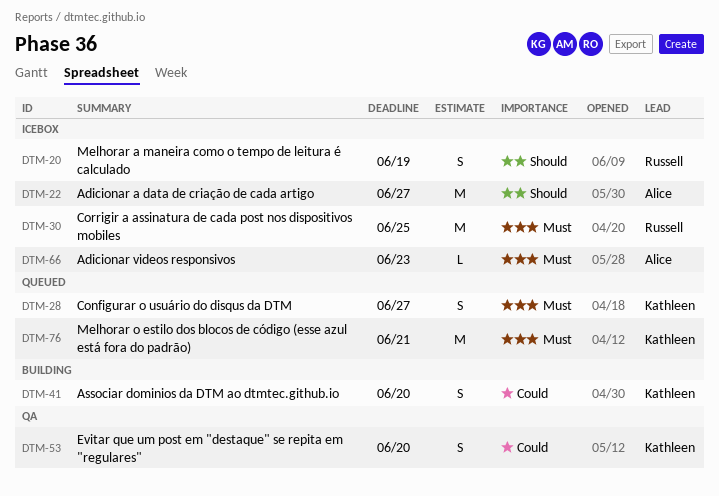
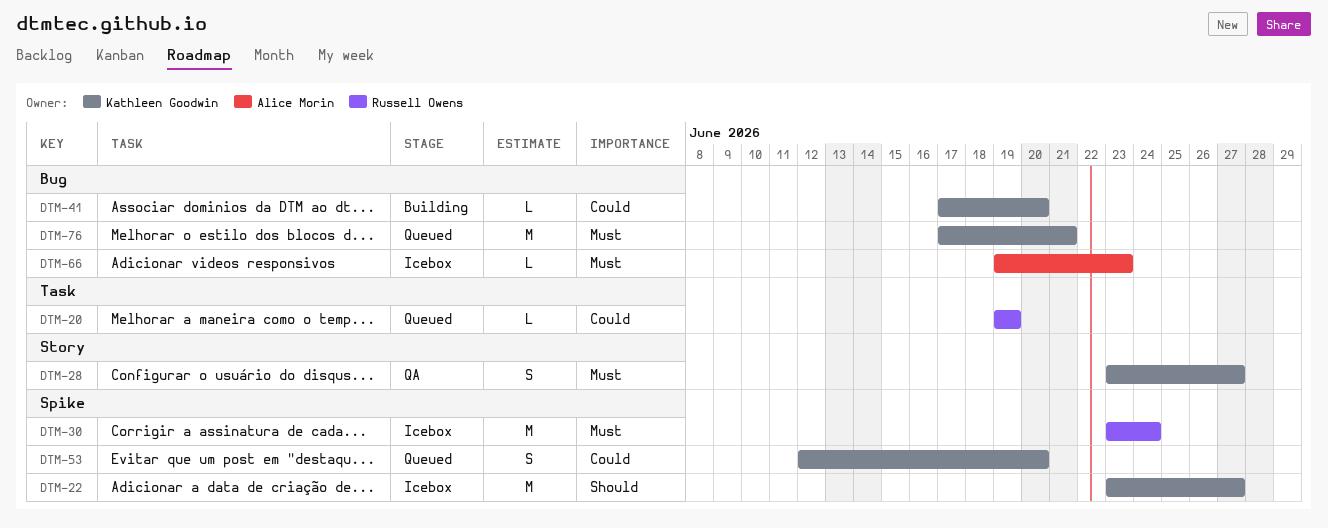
DTM-20, status: Icebox -> Queued
DTM-20, priority: Should -> Could
DTM-20, estimate: S -> L
DTM-22, owner: Alice Morin -> Kathleen Goodwin
DTM-28, status: Queued -> QA
DTM-30, due: Jun 25 -> Jun 24
DTM-41, estimate: S -> L
DTM-53, status: QA -> Queued

